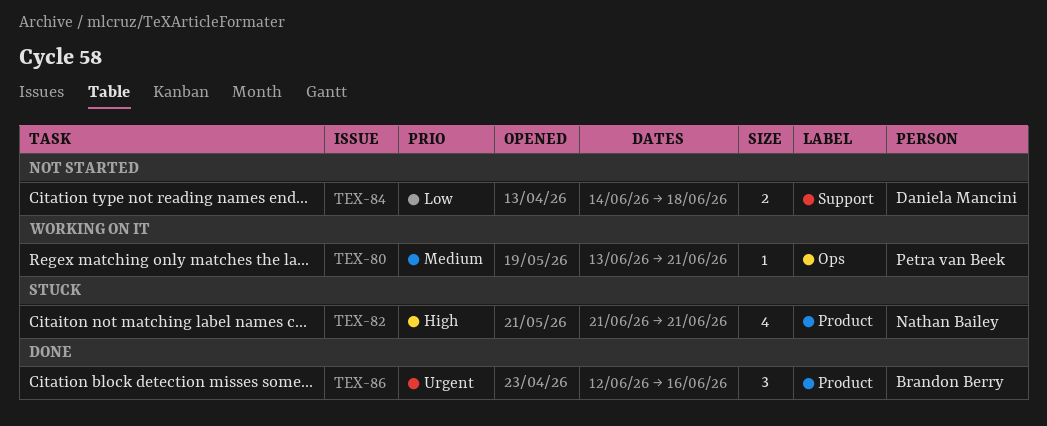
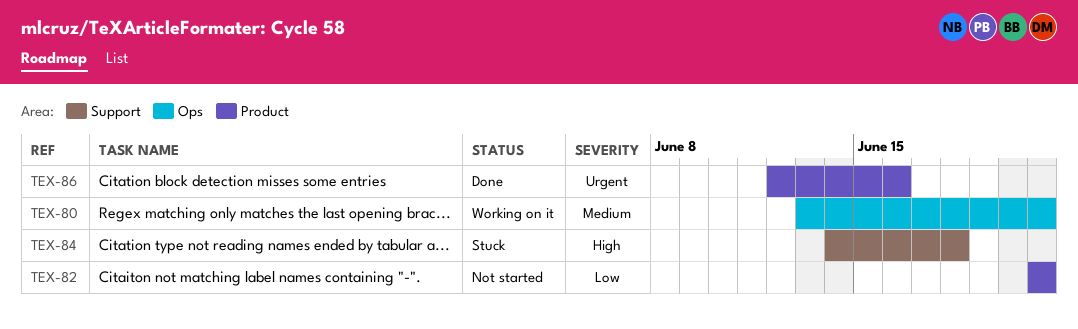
TEX-82, status: Stuck -> Not started
TEX-82, priority: High -> Low
TEX-84, status: Not started -> Stuck
TEX-84, priority: Low -> High

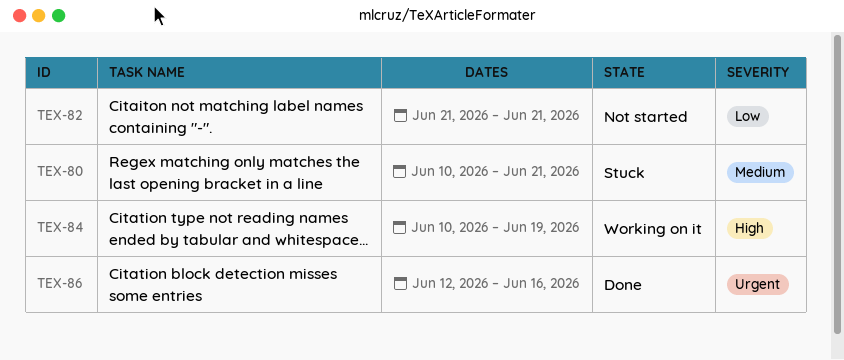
TEX-80, status: Working on it -> Stuck
TEX-80, start: Jun 13 -> Jun 10
TEX-84, status: Stuck -> Working on it
TEX-84, start: Jun 14 -> Jun 10
TEX-84, due: Jun 18 -> Jun 19

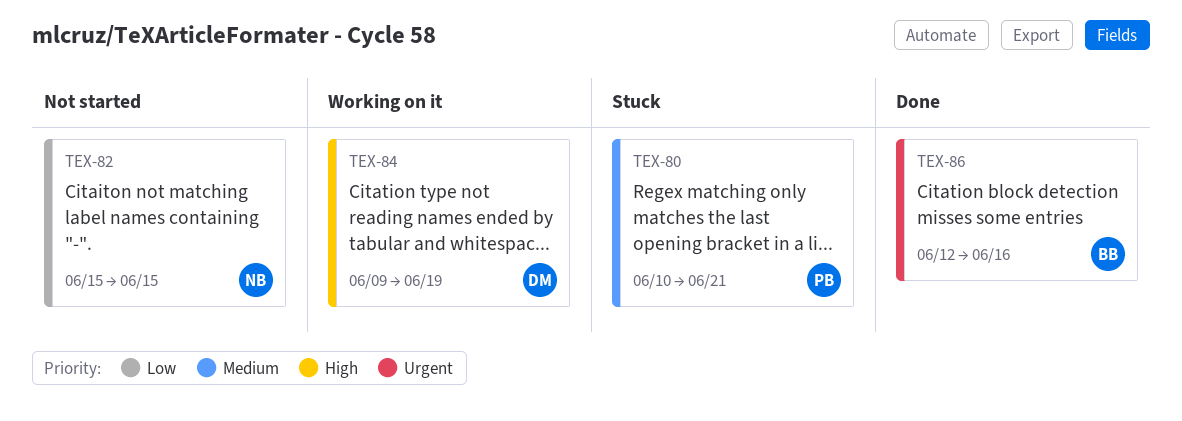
TEX-82, start: Jun 21 -> Jun 15
TEX-82, due: Jun 21 -> Jun 15
TEX-84, start: Jun 10 -> Jun 9

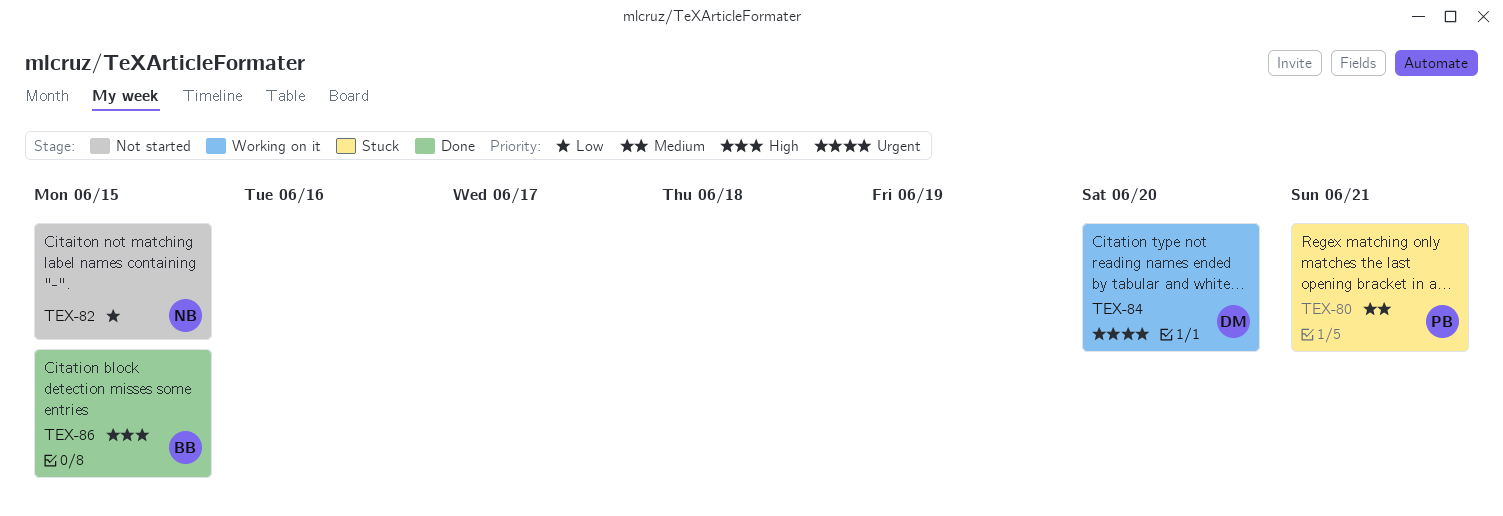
TEX-84, priority: High -> Urgent
TEX-84, due: Jun 19 -> Jun 20
TEX-86, priority: Urgent -> High
TEX-86, due: Jun 16 -> Jun 15

